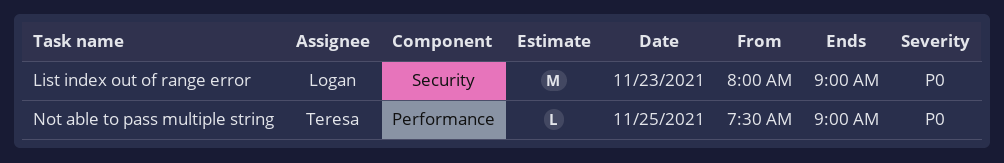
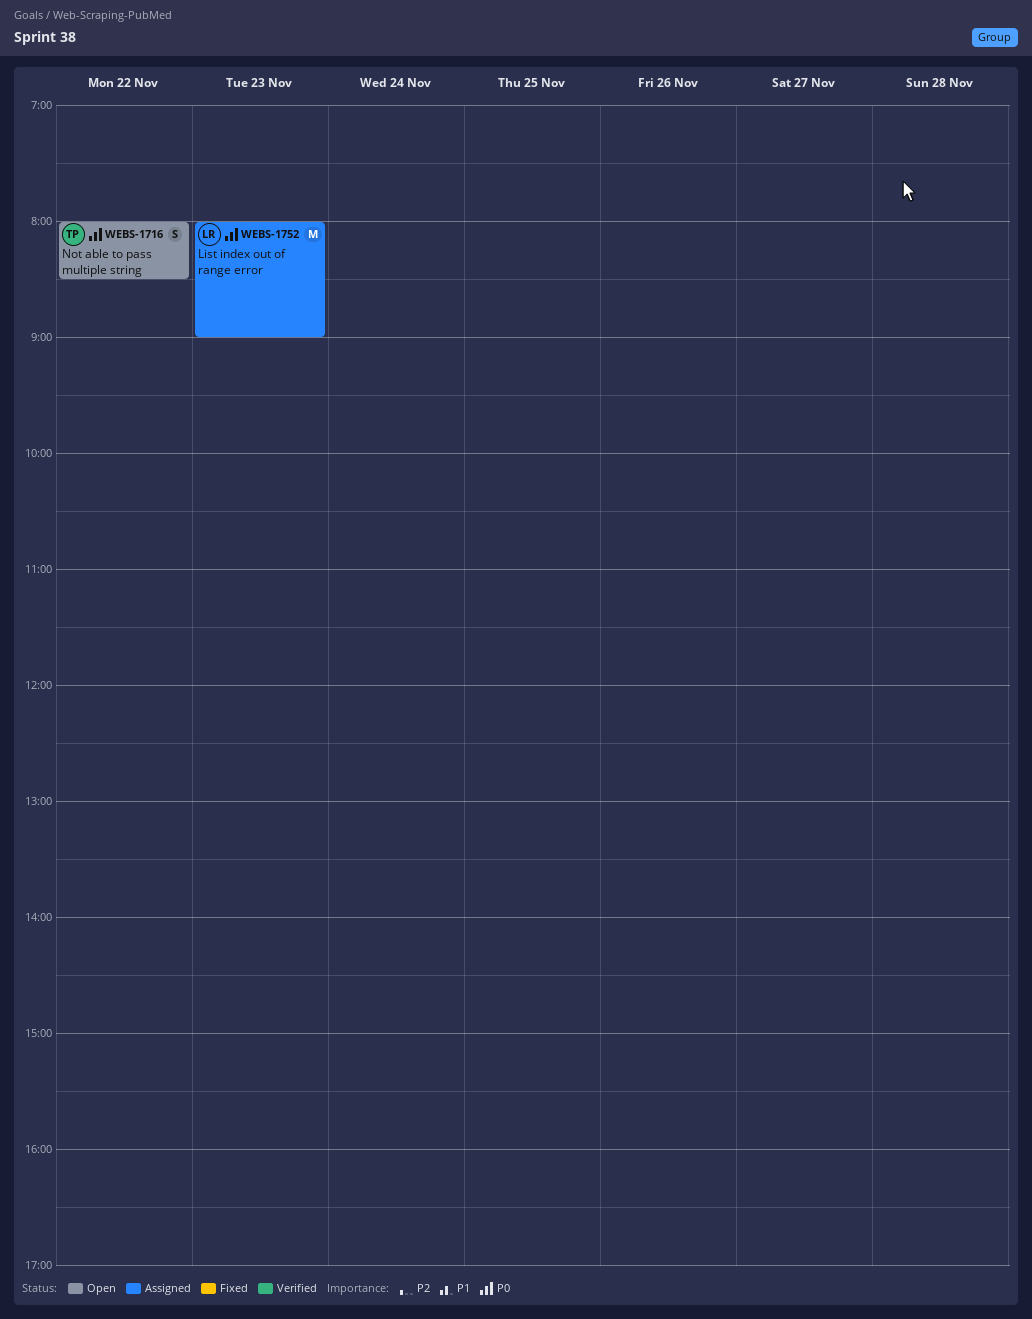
Not able to pass multiple string, estimate: L -> S
Not able to pass multiple string, day: Nov 25 -> Nov 22
Not able to pass multiple string, begins: 07:30 -> 08:00
Not able to pass multiple string, ends: 09:00 -> 08:30

